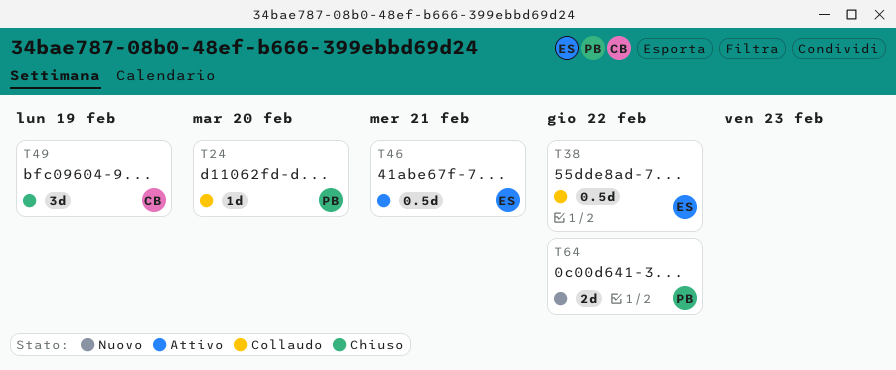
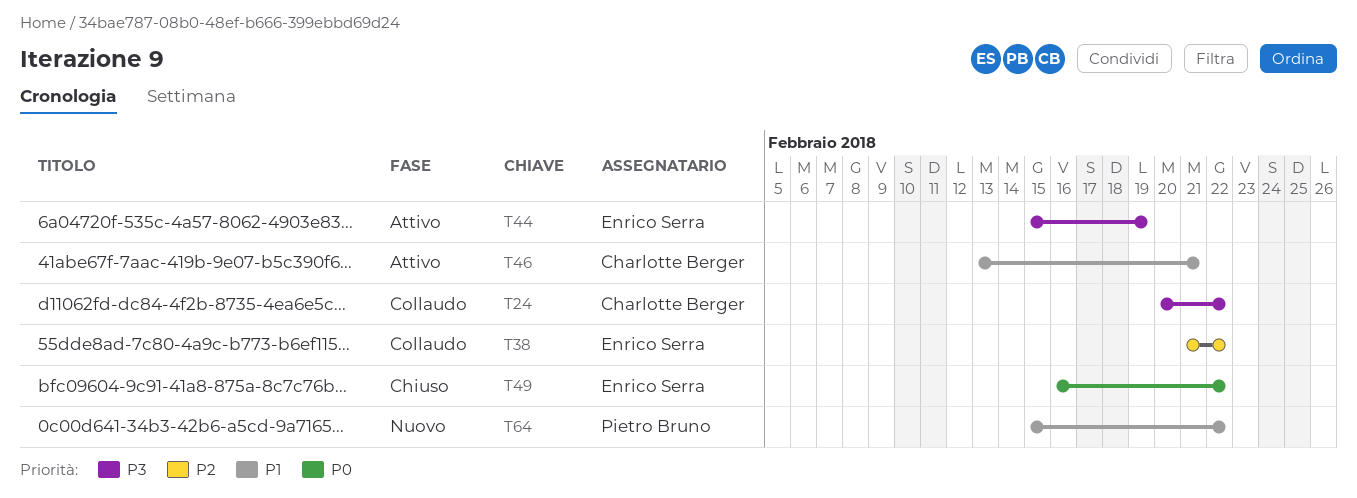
T24, owner: Pietro Bruno -> Charlotte Berger
T24, due: Feb 20 -> Feb 22
T44: none -> present
T46, owner: Enrico Serra -> Charlotte Berger
T49, owner: Charlotte Berger -> Enrico Serra
T49, due: Feb 19 -> Feb 22

